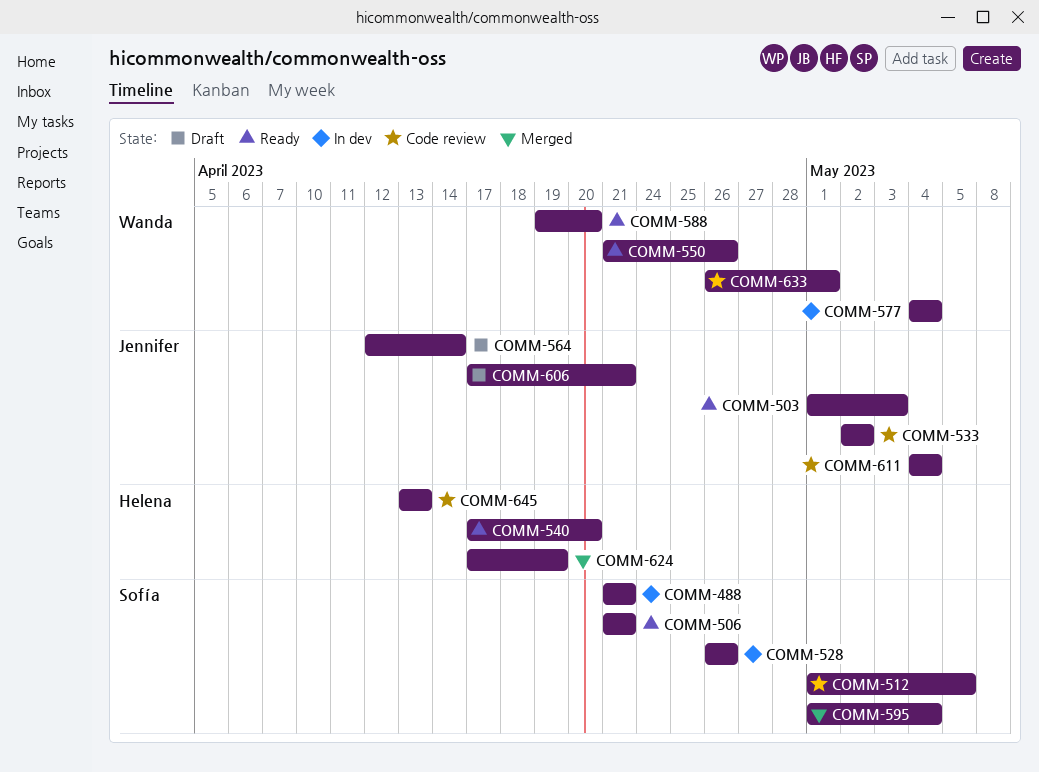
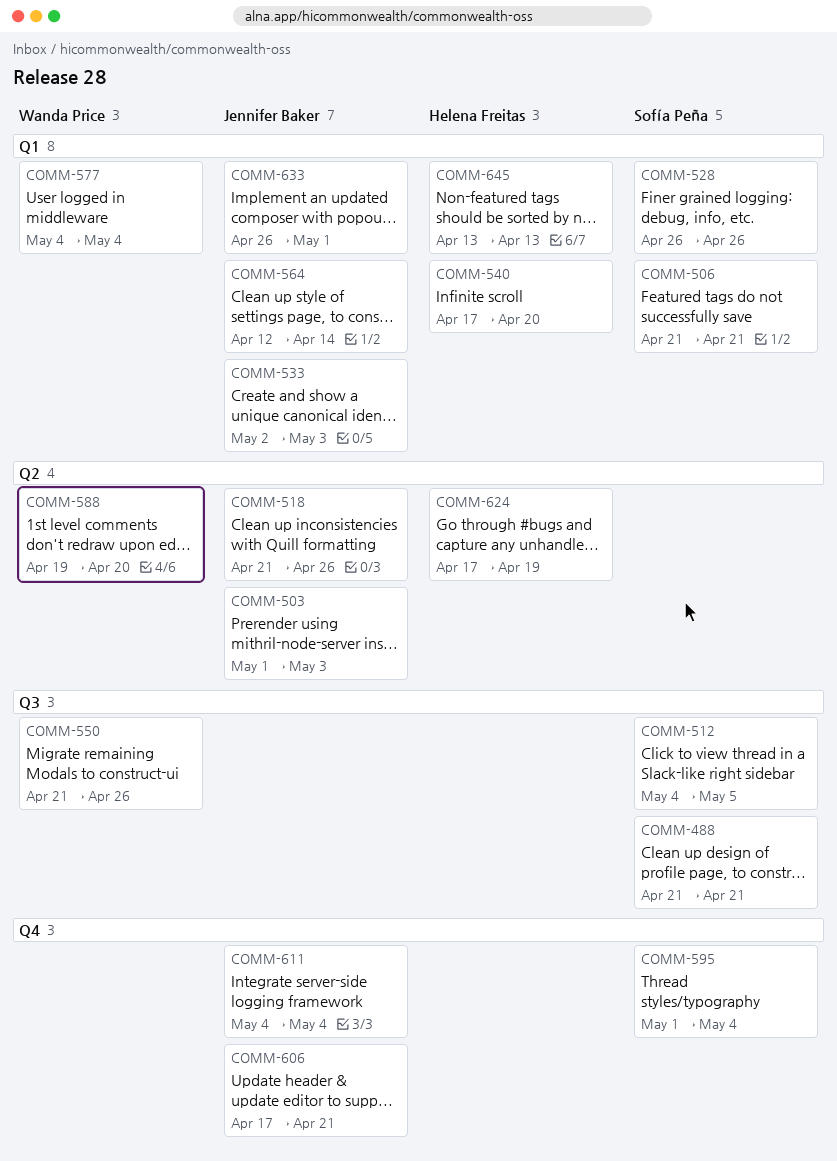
COMM-512, start: May 1 -> May 4
COMM-518: none -> present
COMM-533, due: May 2 -> May 3
COMM-633, owner: Wanda Price -> Jennifer Baker

